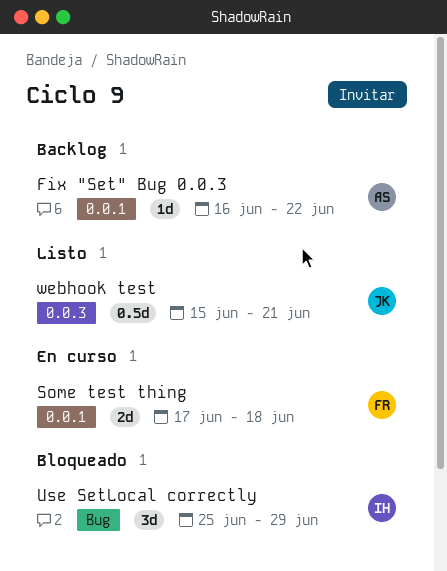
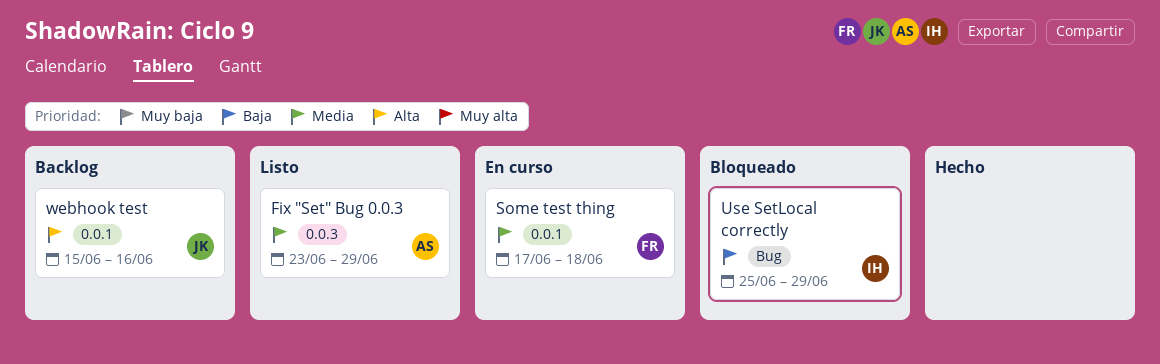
Fix "Set" Bug 0.0.3, status: Backlog -> Listo
Fix "Set" Bug 0.0.3, label: 0.0.1 -> 0.0.3
Fix "Set" Bug 0.0.3, start: Jun 16 -> Jun 23
Fix "Set" Bug 0.0.3, due: Jun 22 -> Jun 29
webhook test, status: Listo -> Backlog
webhook test, label: 0.0.3 -> 0.0.1
webhook test, due: Jun 21 -> Jun 16

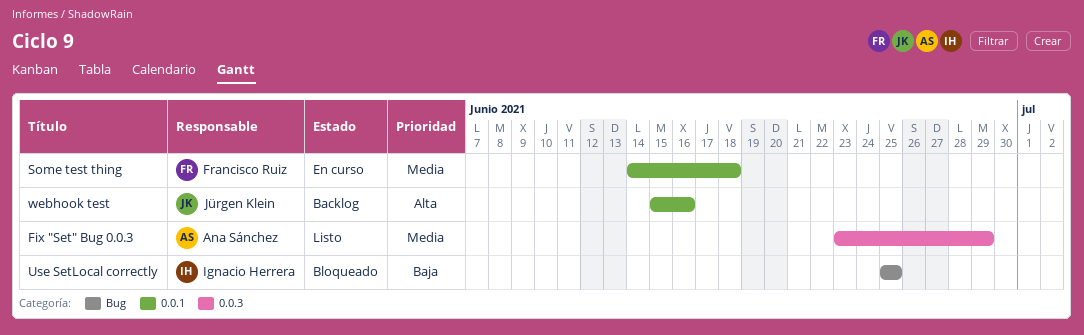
Some test thing, start: Jun 17 -> Jun 14
Use SetLocal correctly, due: Jun 29 -> Jun 25

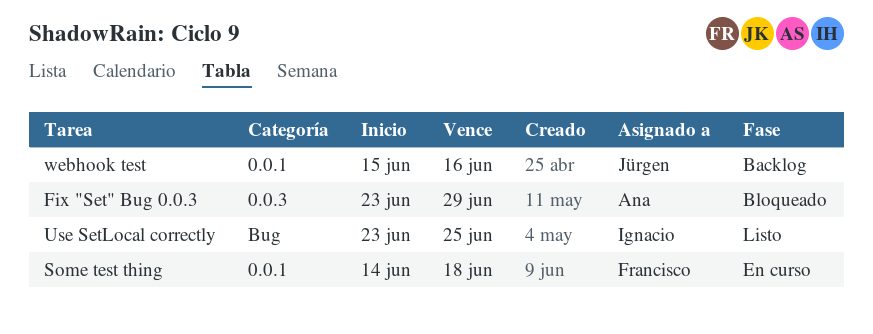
Fix "Set" Bug 0.0.3, status: Listo -> Bloqueado
Use SetLocal correctly, status: Bloqueado -> Listo
Use SetLocal correctly, start: Jun 25 -> Jun 23

